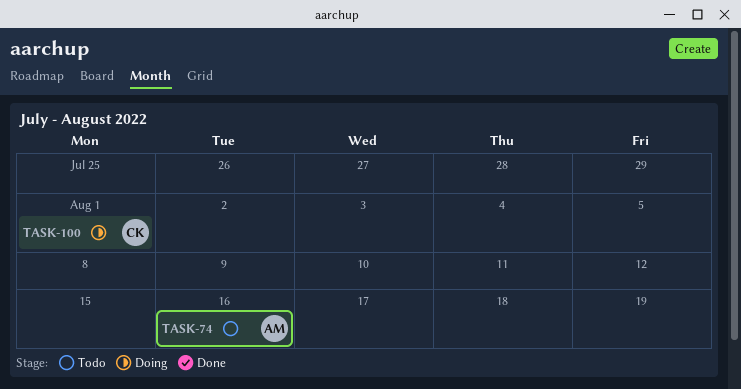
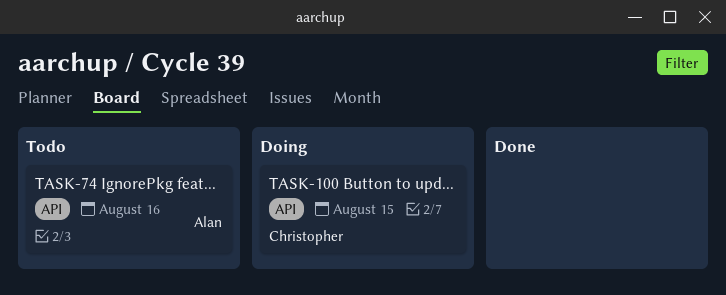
TASK-100, due: Aug 1 -> Aug 15

